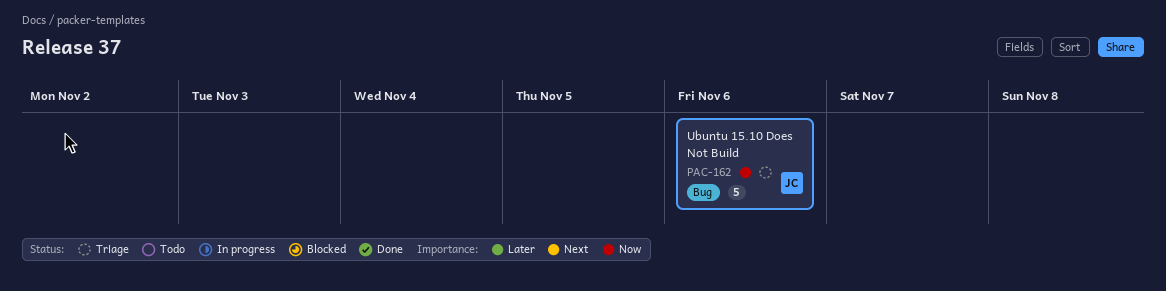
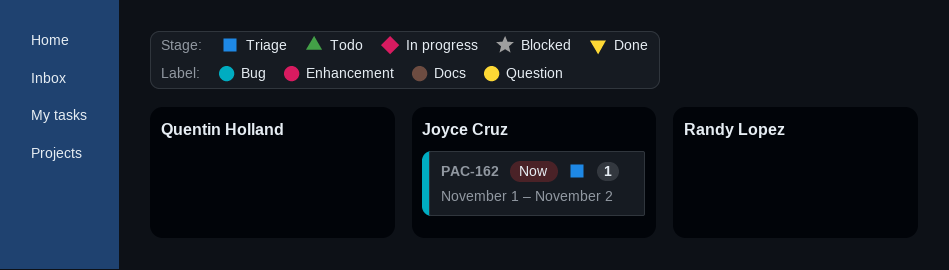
PAC-162, estimate: 5 -> 1
PAC-162, due: Nov 6 -> Nov 2

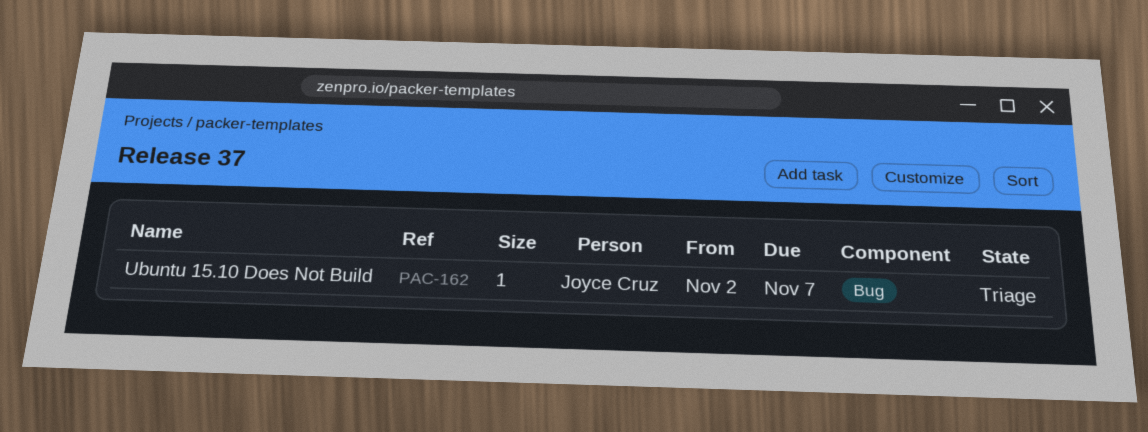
PAC-162, start: Nov 1 -> Nov 2
PAC-162, due: Nov 2 -> Nov 7

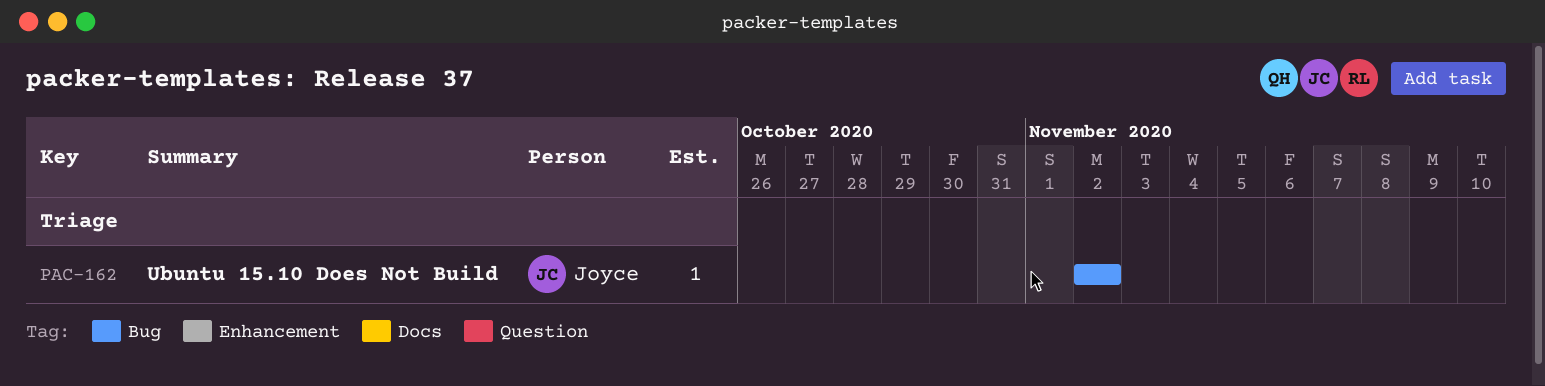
PAC-162, due: Nov 7 -> Nov 2

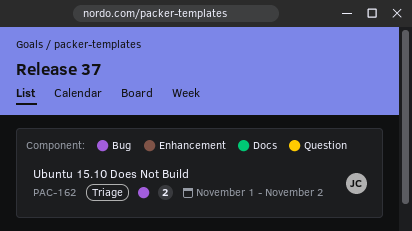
PAC-162, estimate: 1 -> 2
PAC-162, start: Nov 2 -> Nov 1

